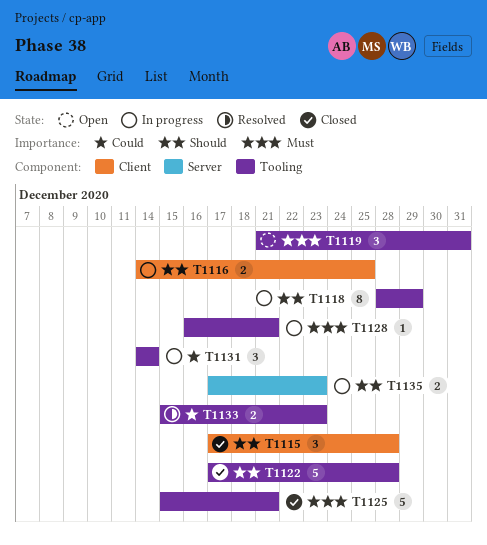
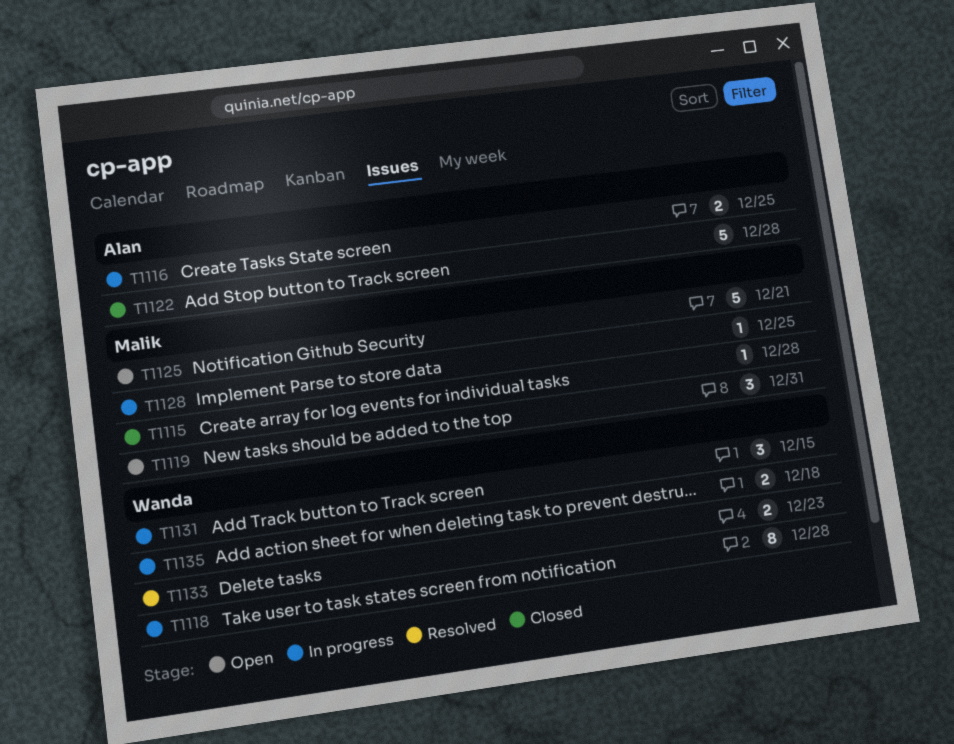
T1115, estimate: 3 -> 1
T1118, due: Dec 29 -> Dec 28
T1125, status: Closed -> Open
T1128, due: Dec 21 -> Dec 25
T1131, due: Dec 14 -> Dec 15
T1135, due: Dec 23 -> Dec 18

